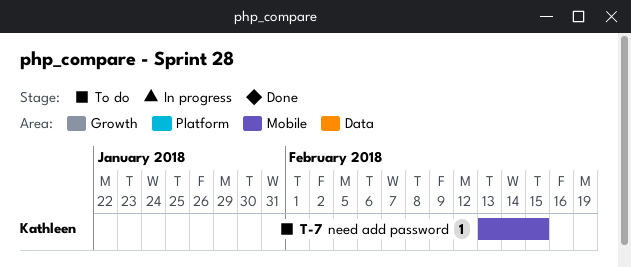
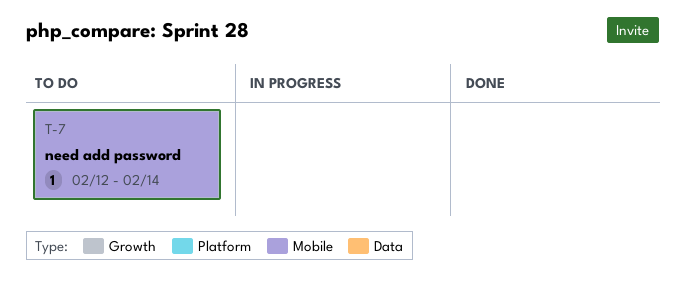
T-7, start: Feb 13 -> Feb 12
T-7, due: Feb 15 -> Feb 14

